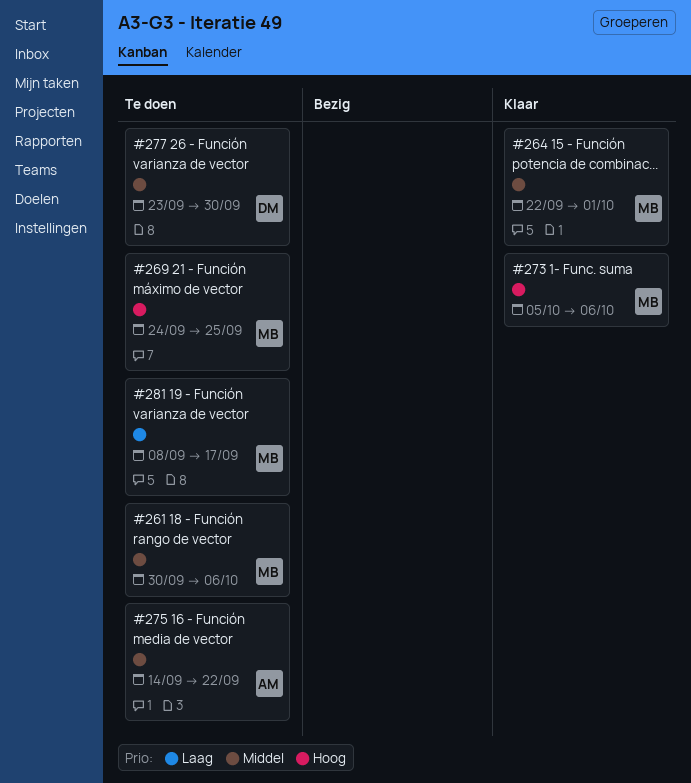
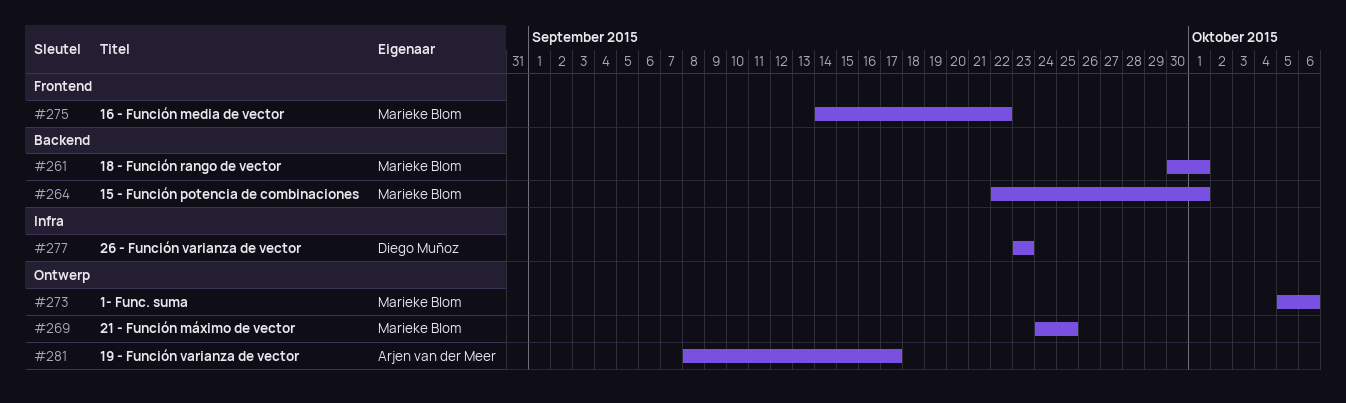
#261, due: Oct 6 -> Oct 1
#275, owner: Arjen van der Meer -> Marieke Blom
#277, due: Sep 30 -> Sep 23
#281, owner: Marieke Blom -> Arjen van der Meer

